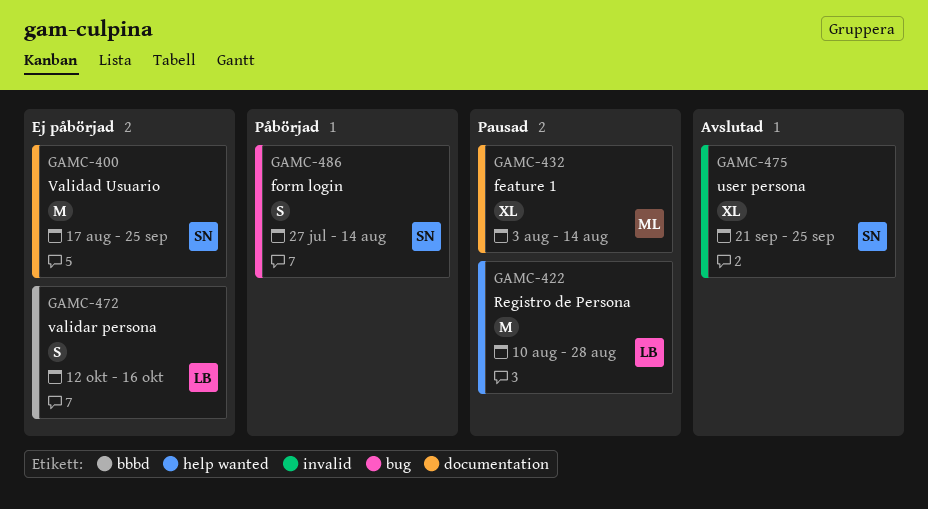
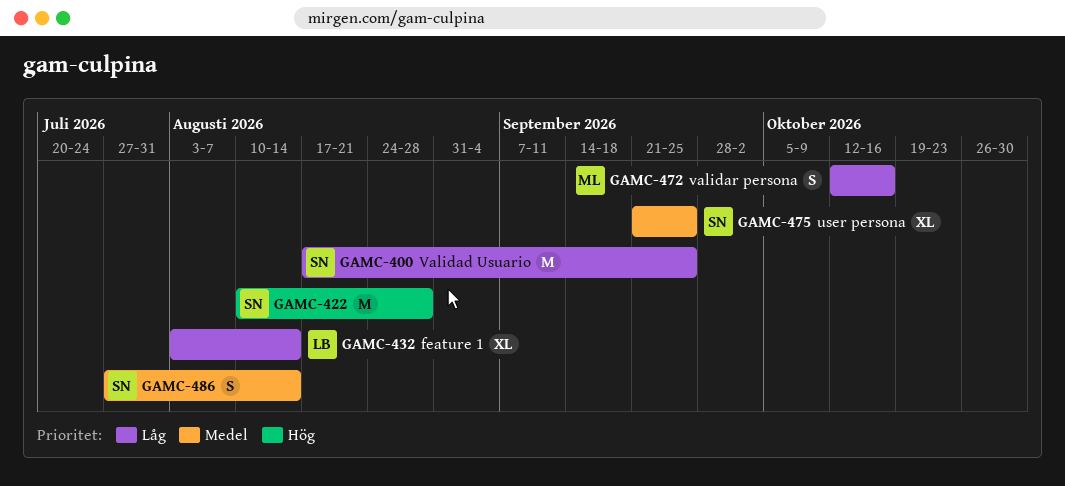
GAMC-422, owner: LB -> SN
GAMC-432, owner: ML -> LB
GAMC-472, owner: LB -> ML

